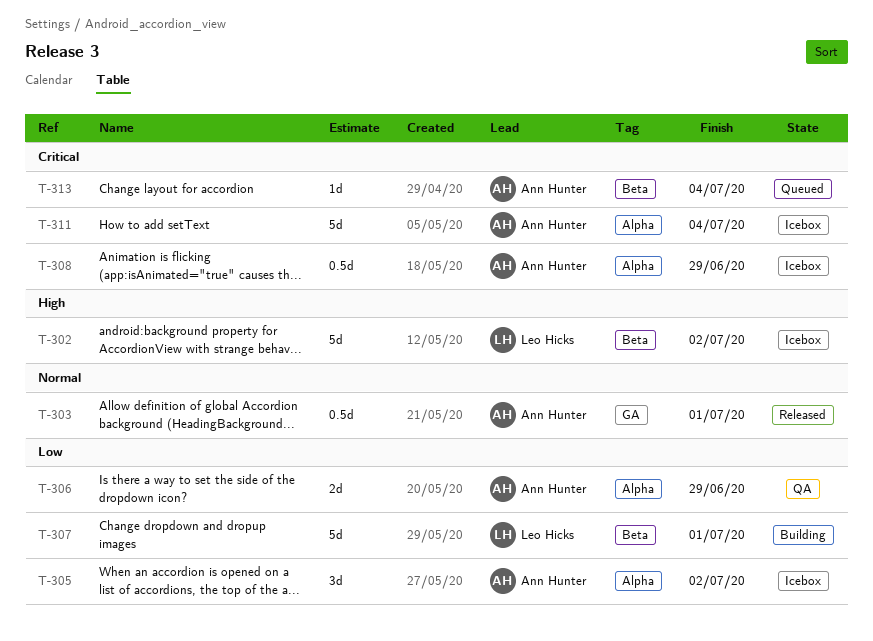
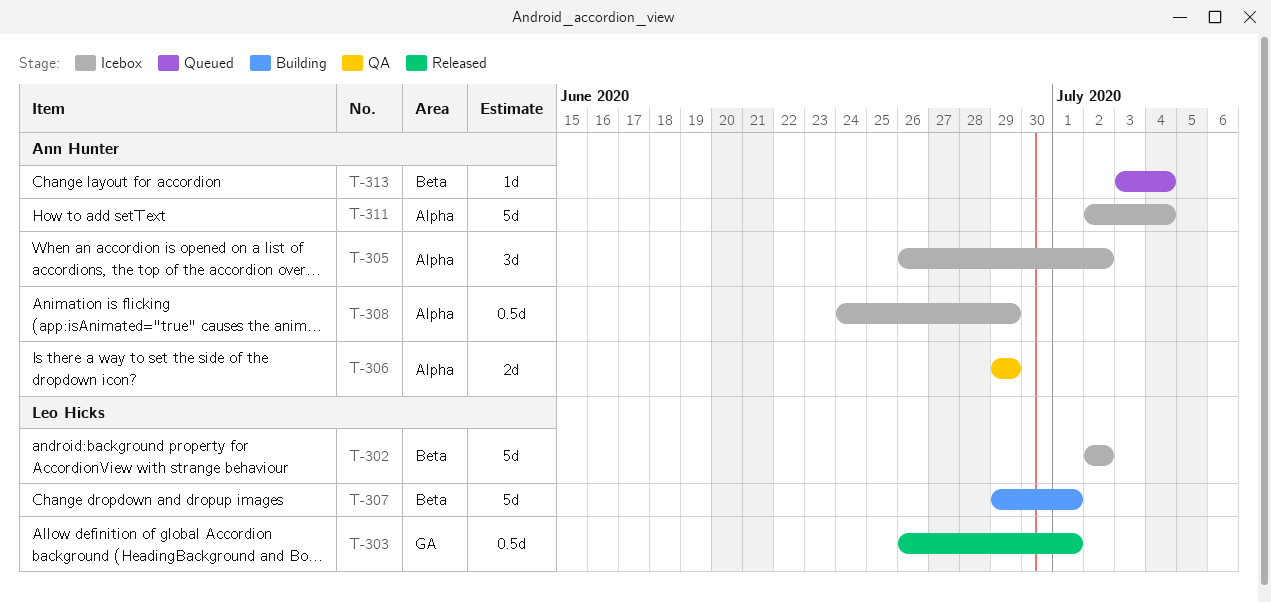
T-303, owner: Ann Hunter -> Leo Hicks

